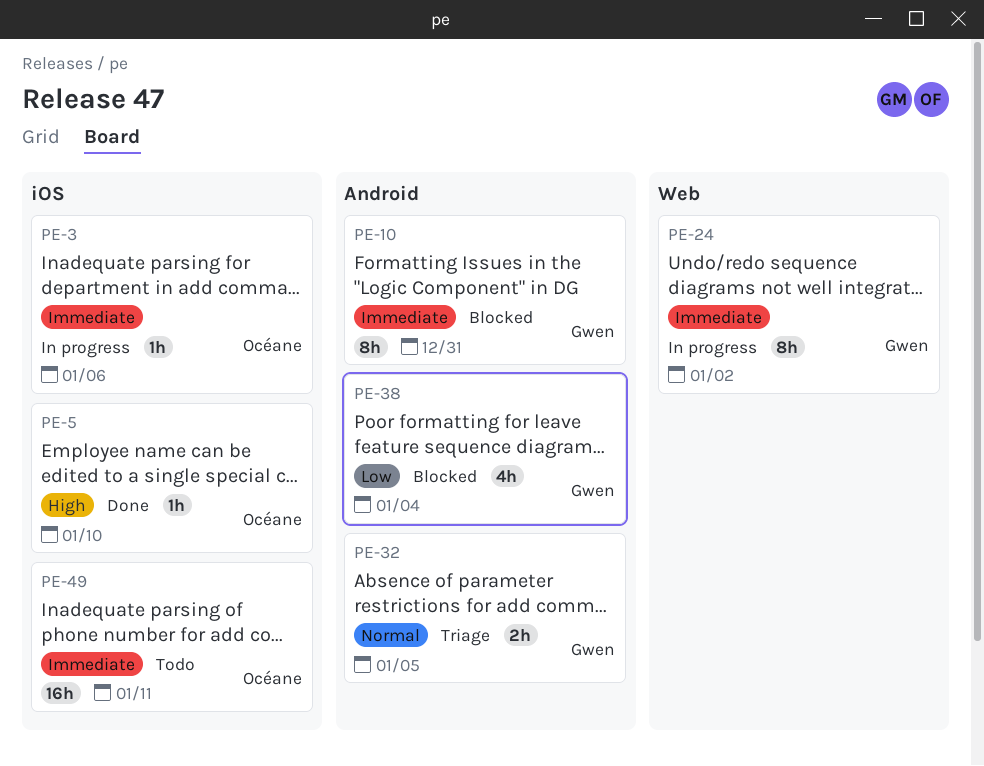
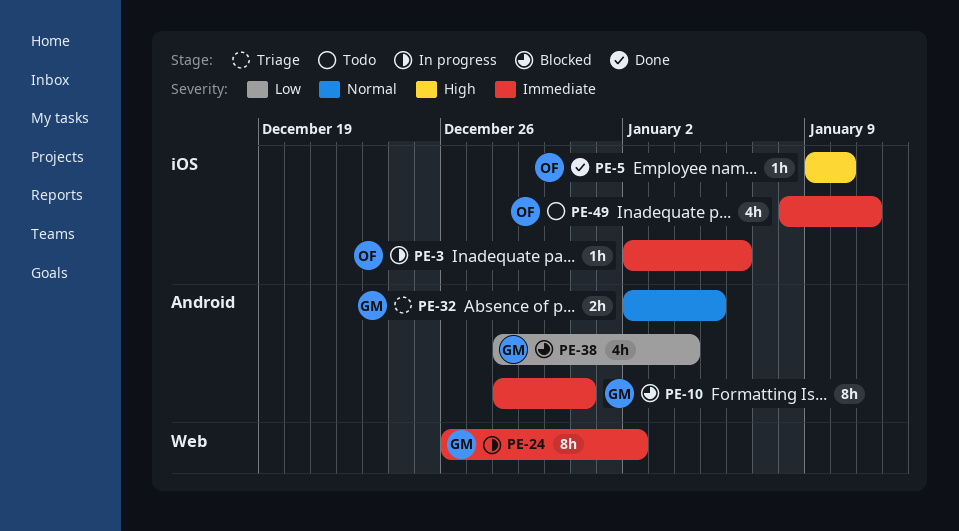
PE-49, estimate: 16h -> 4h

